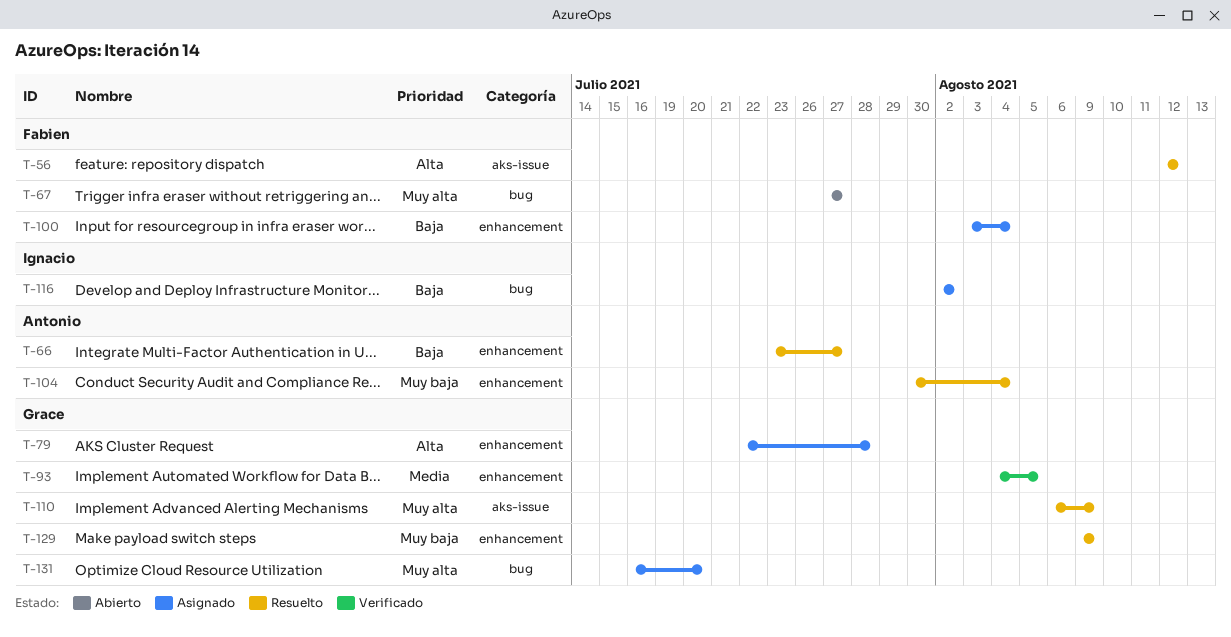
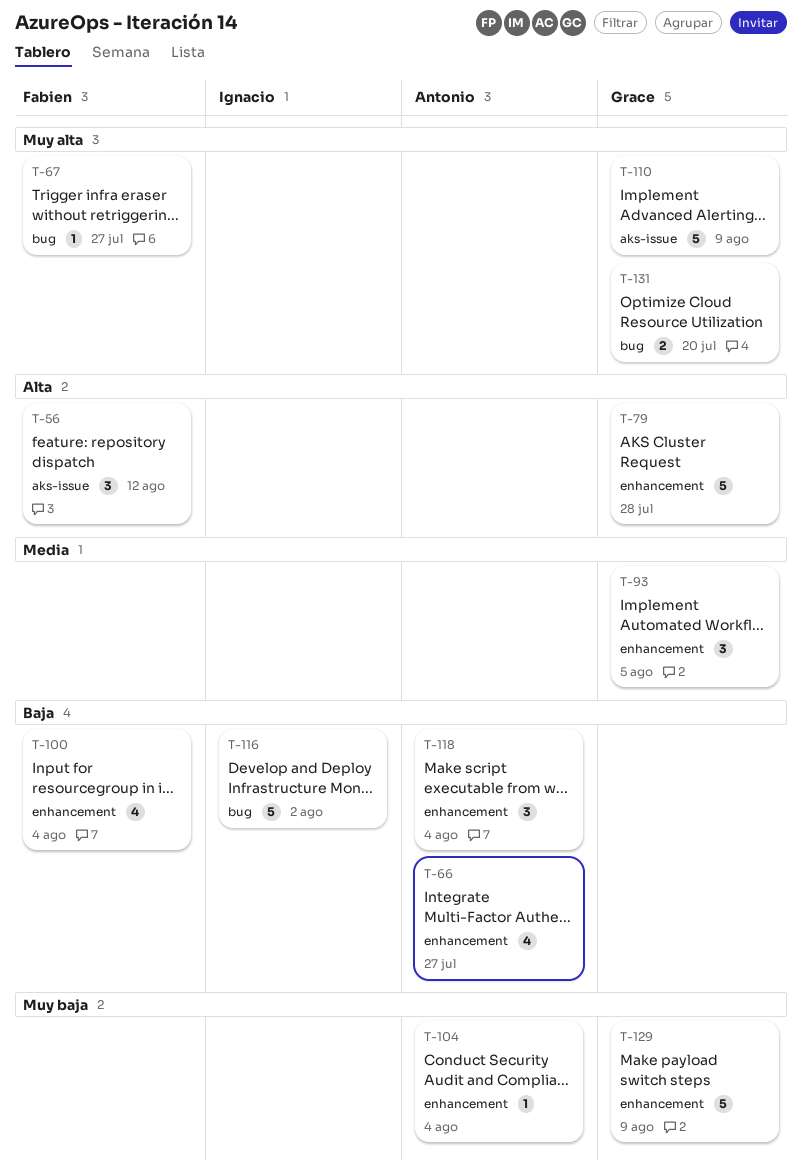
T-118: none -> present

